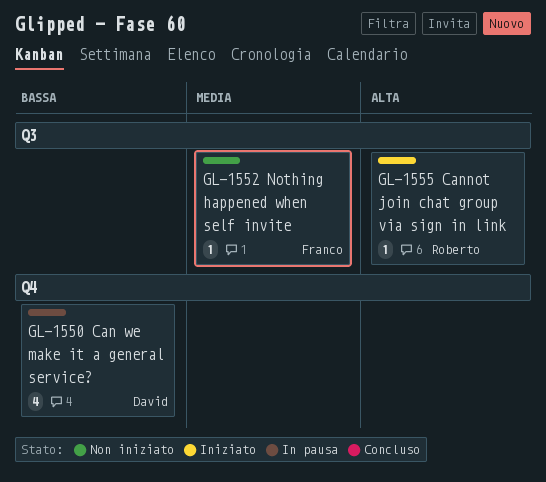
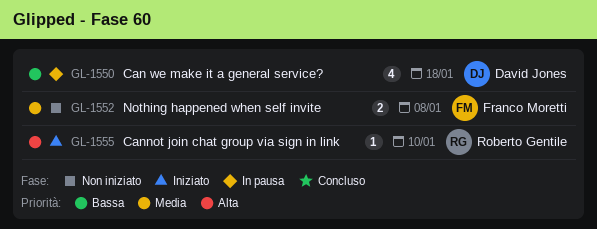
GL-1552, estimate: 1 -> 2

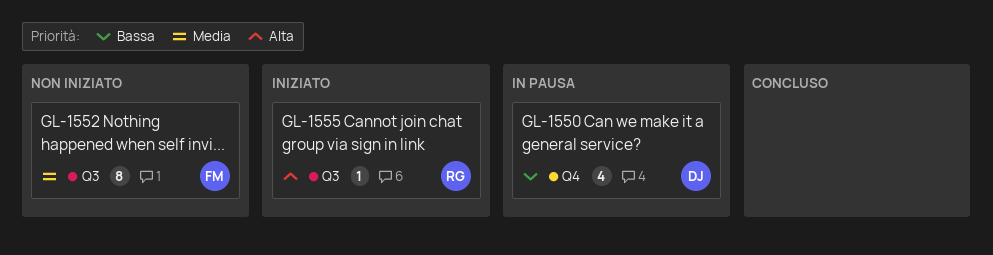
GL-1552, estimate: 2 -> 8

